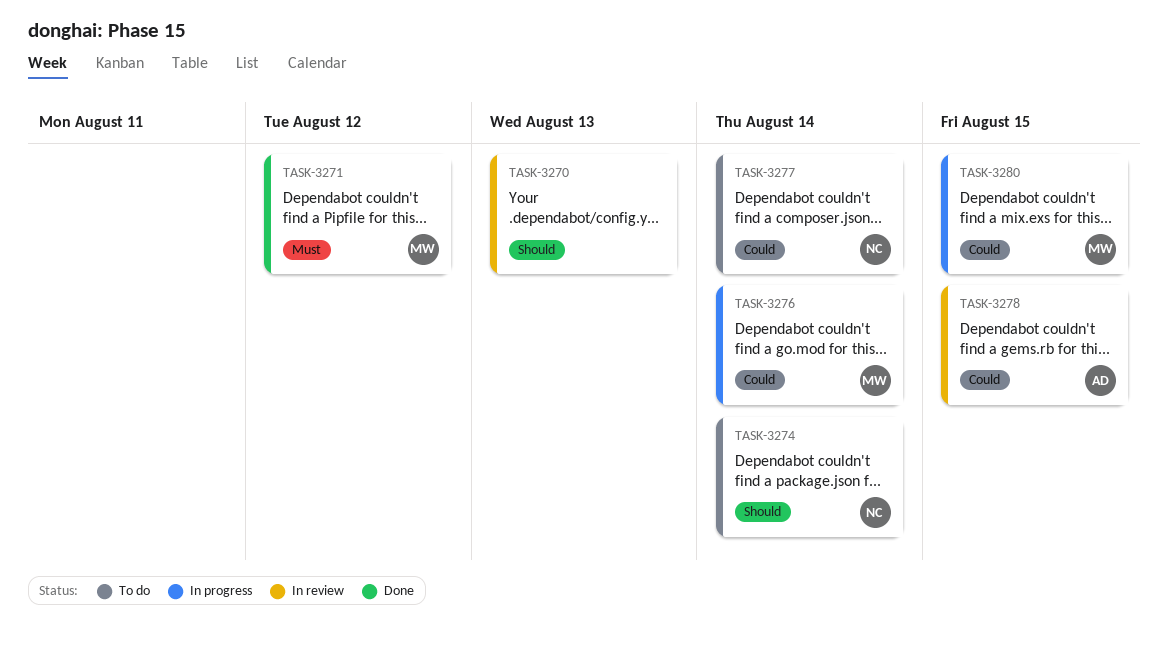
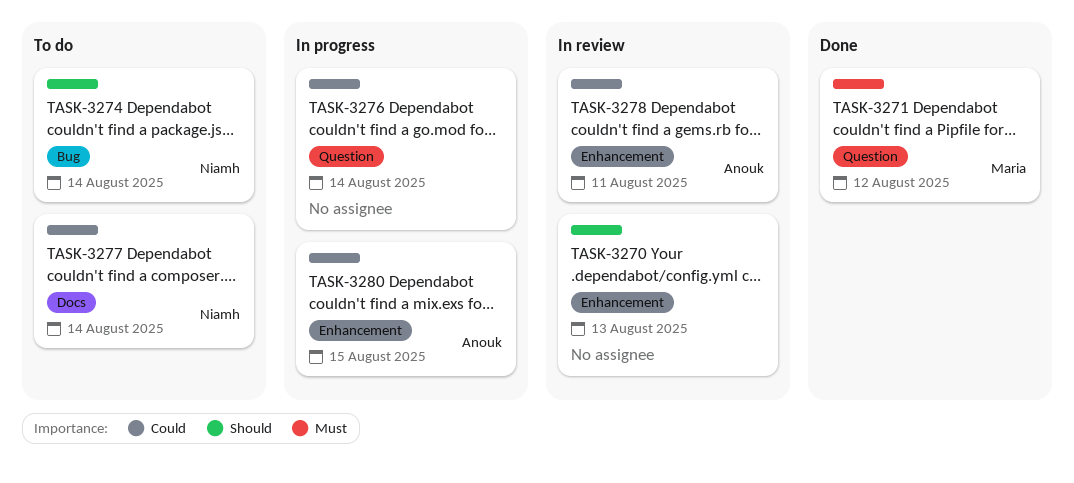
TASK-3276, owner: Maria -> none
TASK-3278, due: Aug 15 -> Aug 11
TASK-3280, owner: Maria -> Anouk

